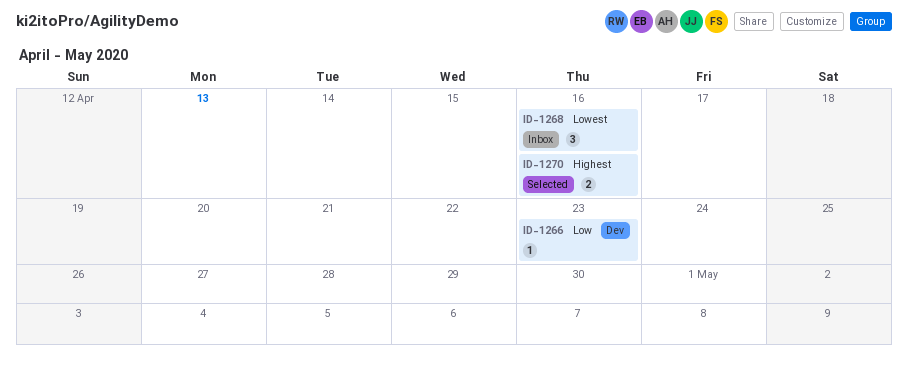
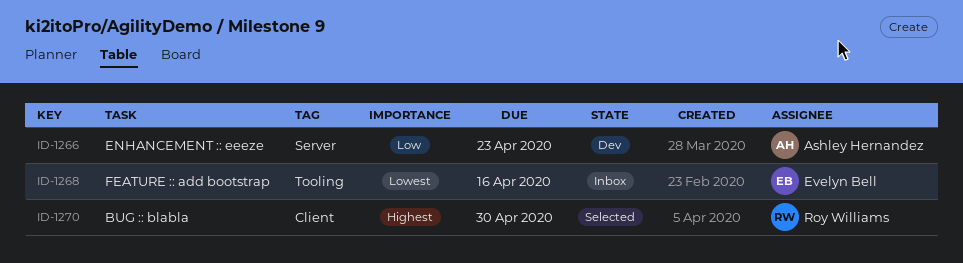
ID-1270, due: Apr 16 -> Apr 30

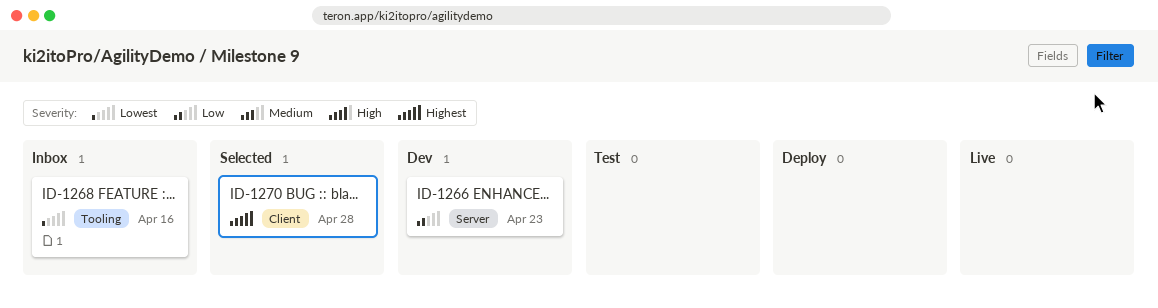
ID-1270, due: Apr 30 -> Apr 28

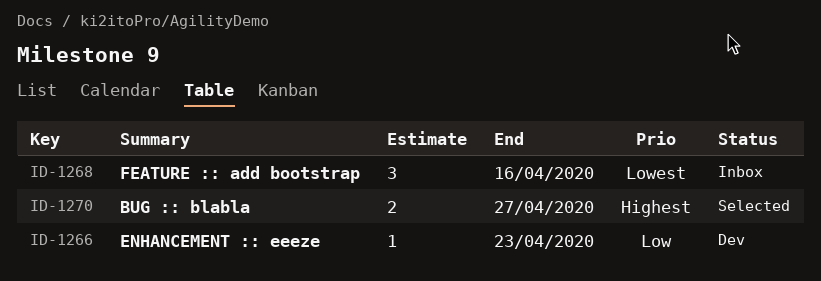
ID-1270, due: Apr 28 -> Apr 27

